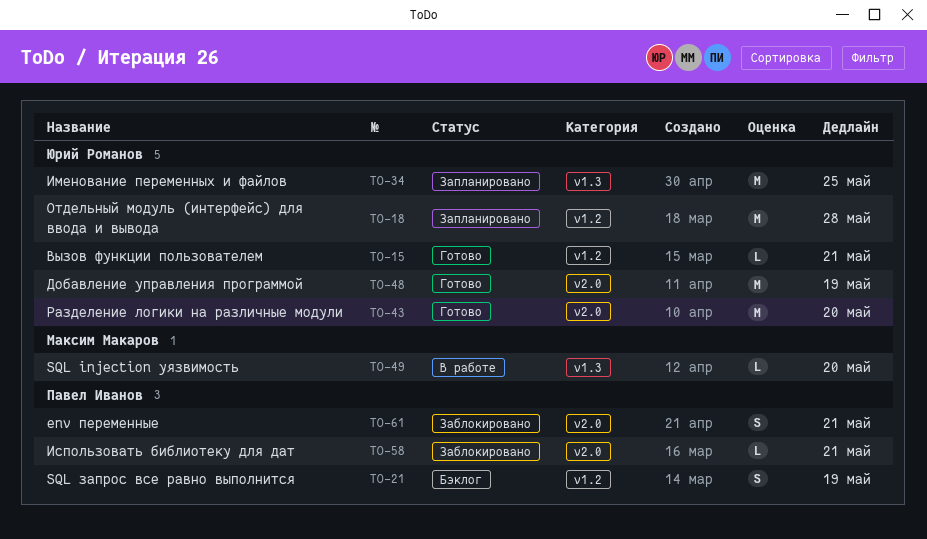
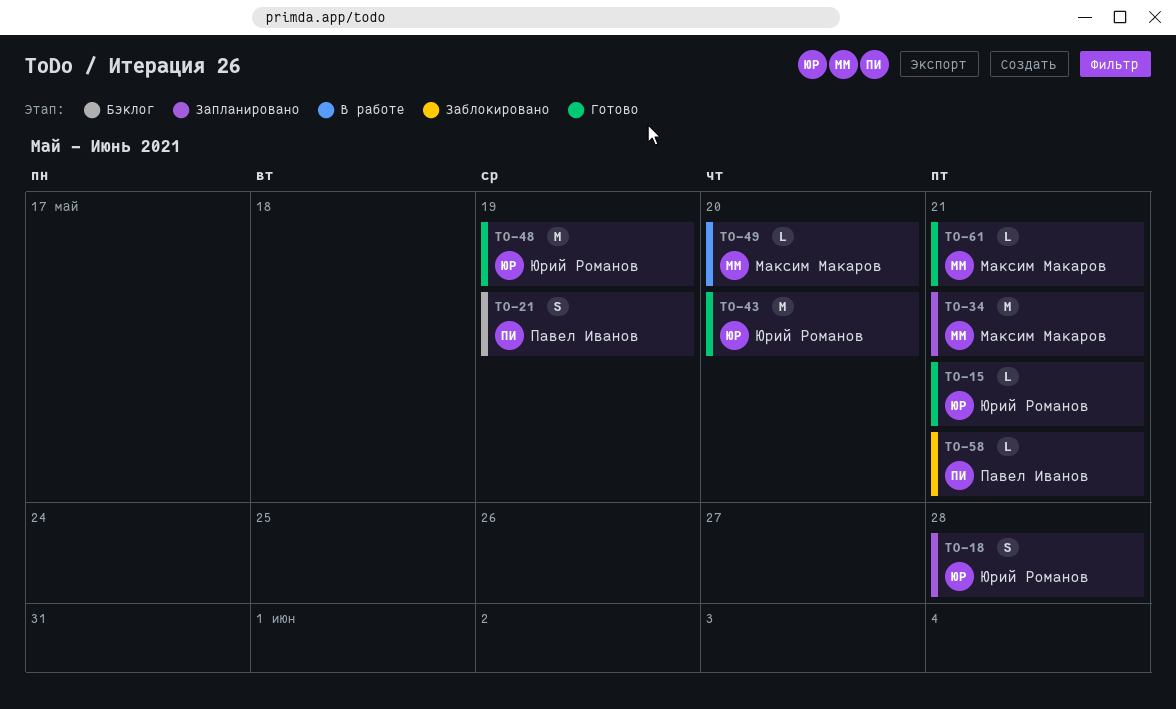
TO-18, estimate: M -> S
TO-34, owner: Юрий Романов -> Максим Макаров
TO-34, due: May 25 -> May 21
TO-61, status: Заблокировано -> Готово
TO-61, owner: Павел Иванов -> Максим Макаров
TO-61, estimate: S -> L

